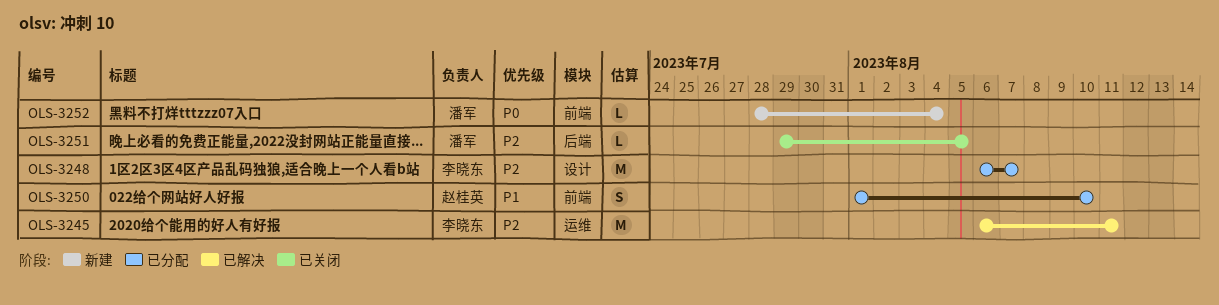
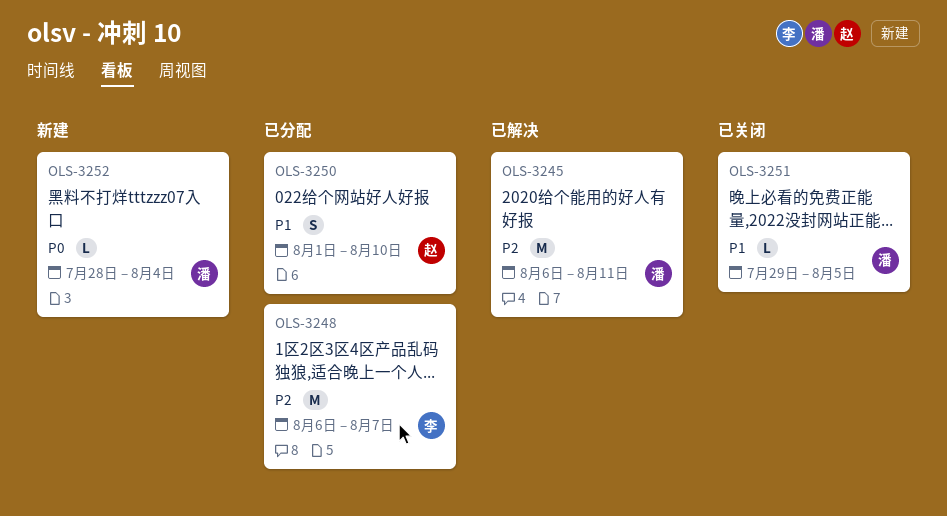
OLS-3245, owner: 李晓东 -> 潘军
OLS-3251, priority: P2 -> P1

